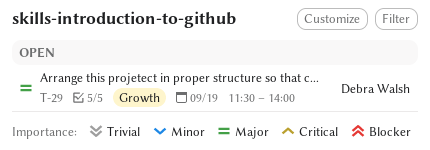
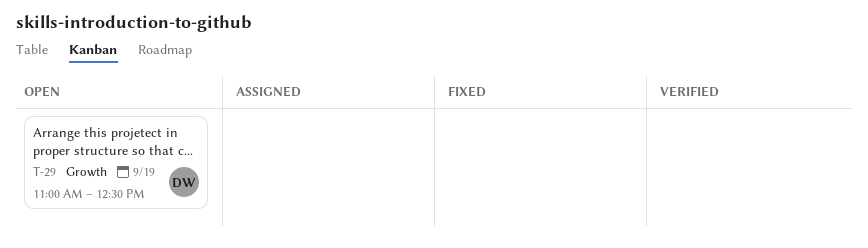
T-29, begins: 11:30 -> 11:00
T-29, ends: 14:00 -> 12:30

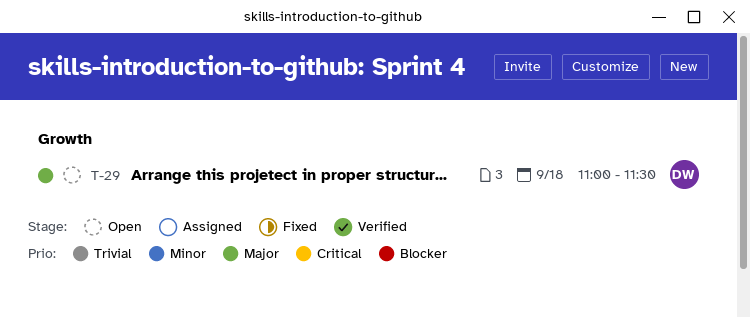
T-29, day: Sep 19 -> Sep 18
T-29, ends: 12:30 -> 11:30

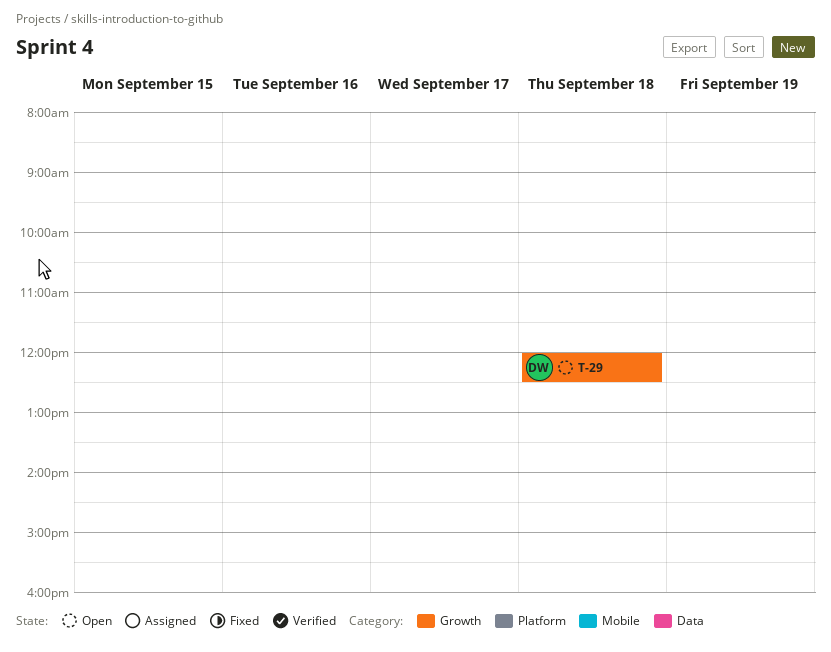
T-29, begins: 11:00 -> 12:00
T-29, ends: 11:30 -> 12:30

